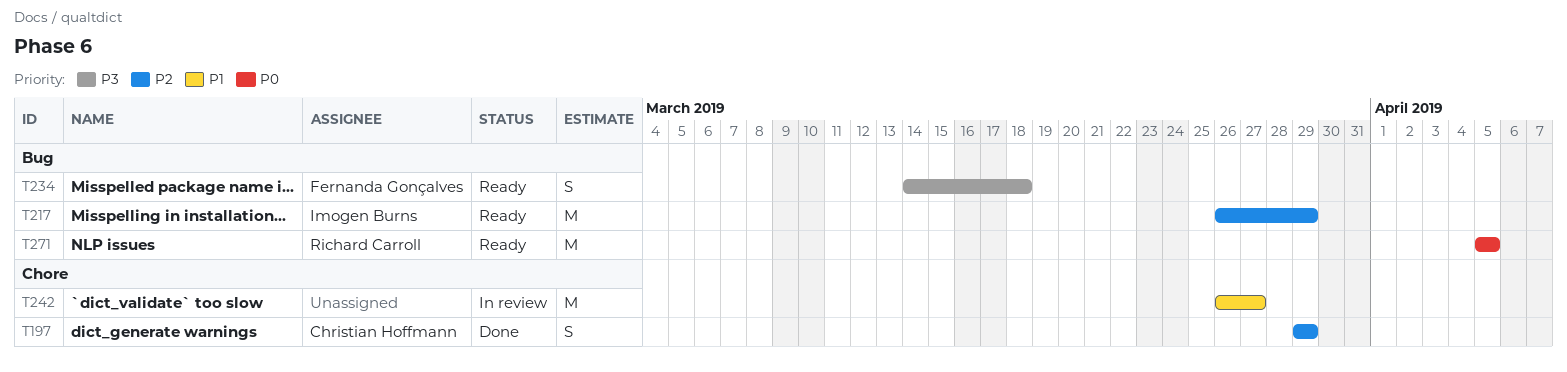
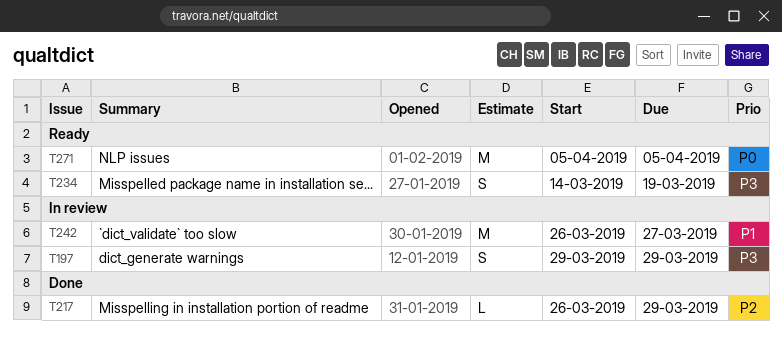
T197, status: Done -> In review
T197, priority: P2 -> P3
T217, status: Ready -> Done
T217, estimate: M -> L
T234, due: Mar 18 -> Mar 19

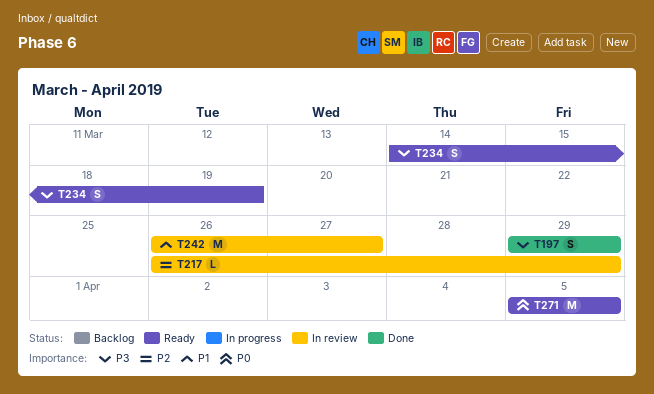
T197, status: In review -> Done
T217, status: Done -> In review

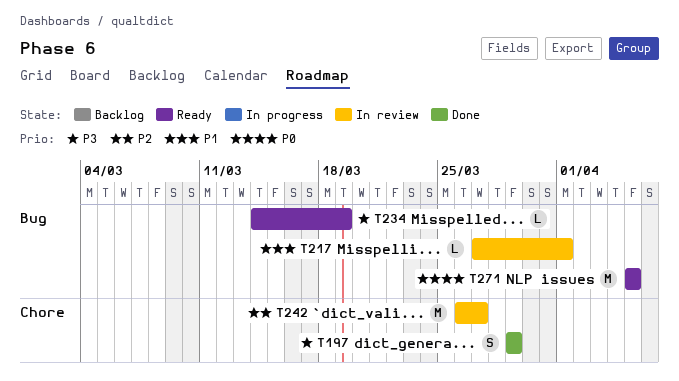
T217, priority: P2 -> P1
T217, start: Mar 26 -> Mar 27
T217, due: Mar 29 -> Apr 1
T234, estimate: S -> L
T242, priority: P1 -> P2

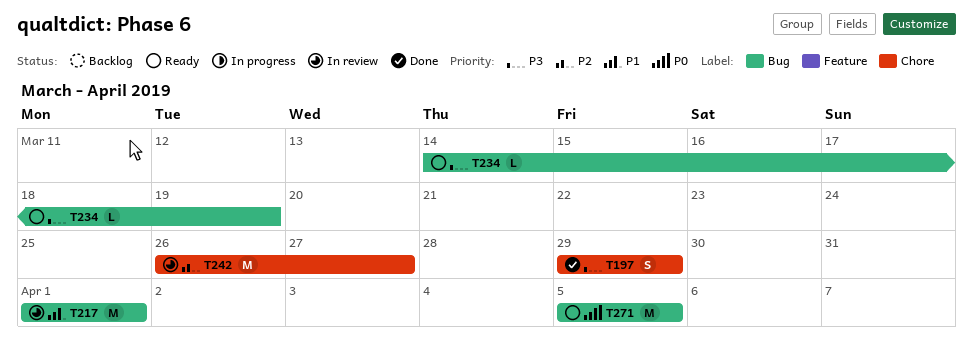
T217, estimate: L -> M
T217, start: Mar 27 -> Apr 1

